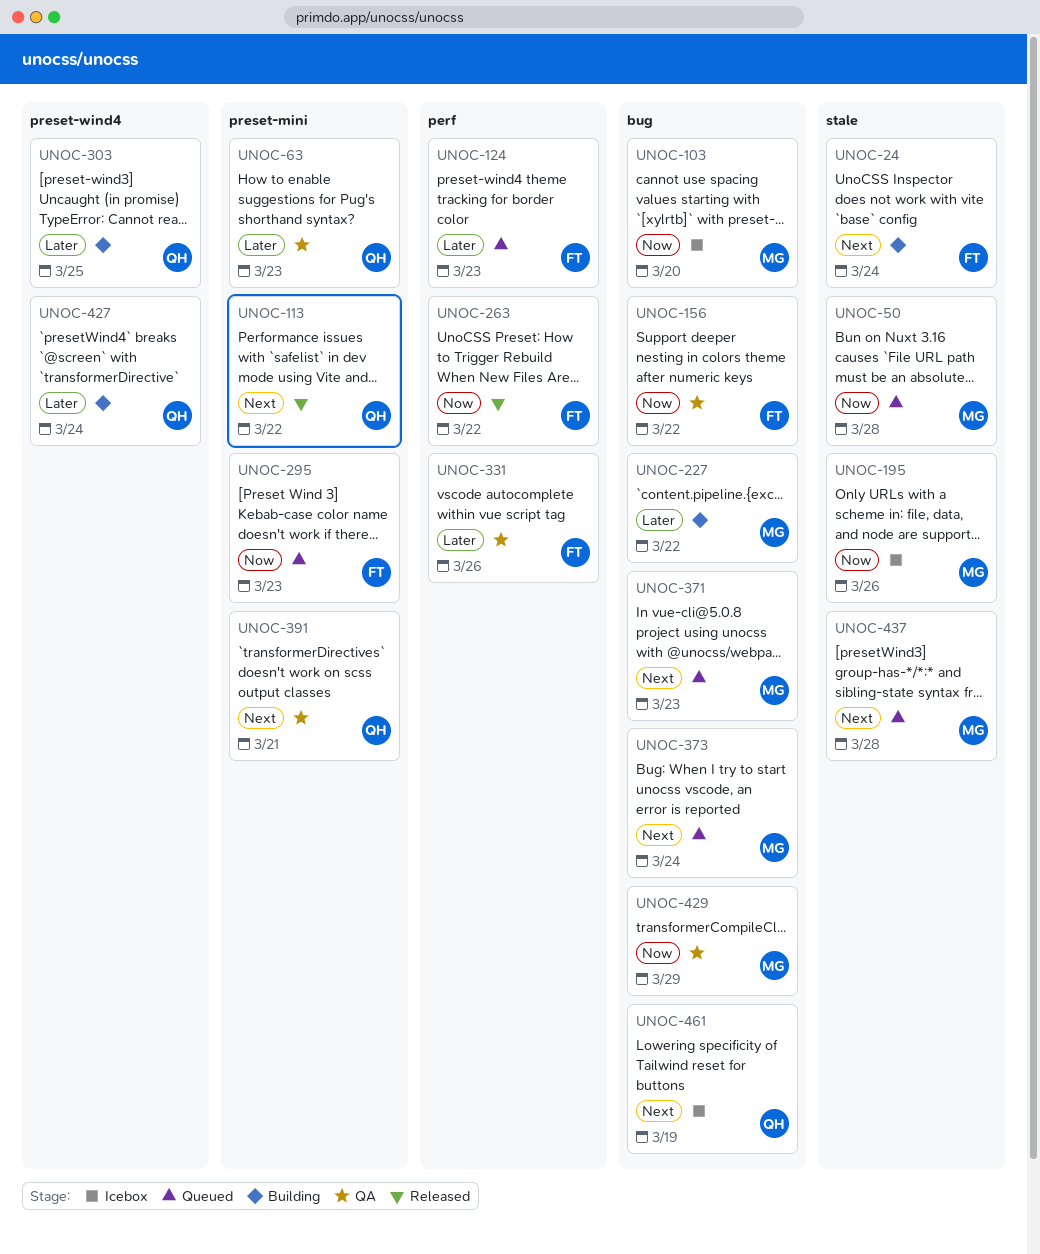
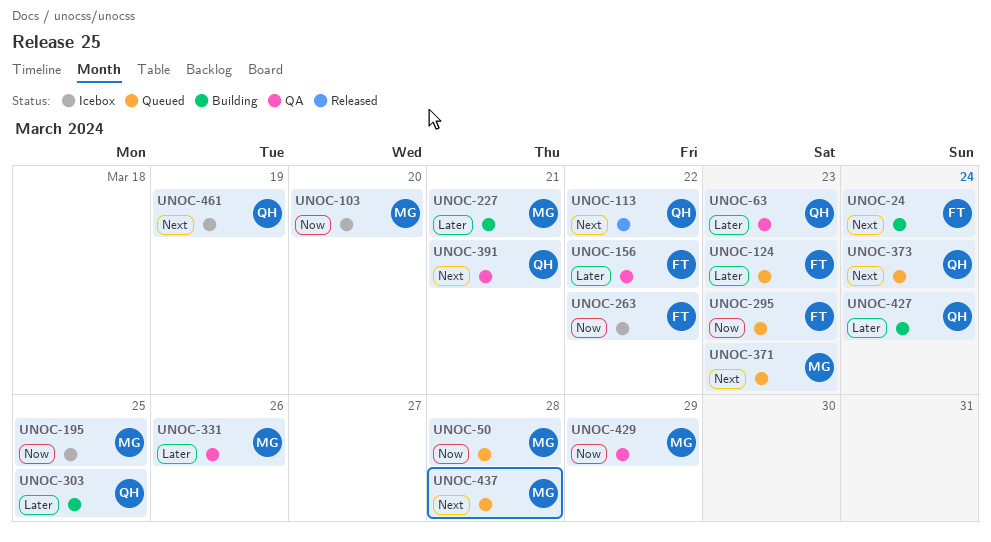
UNOC-156, priority: Now -> Later
UNOC-195, due: Mar 26 -> Mar 25
UNOC-227, due: Mar 22 -> Mar 21
UNOC-263, status: Released -> Icebox
UNOC-331, owner: FT -> MG
UNOC-373, owner: MG -> QH

